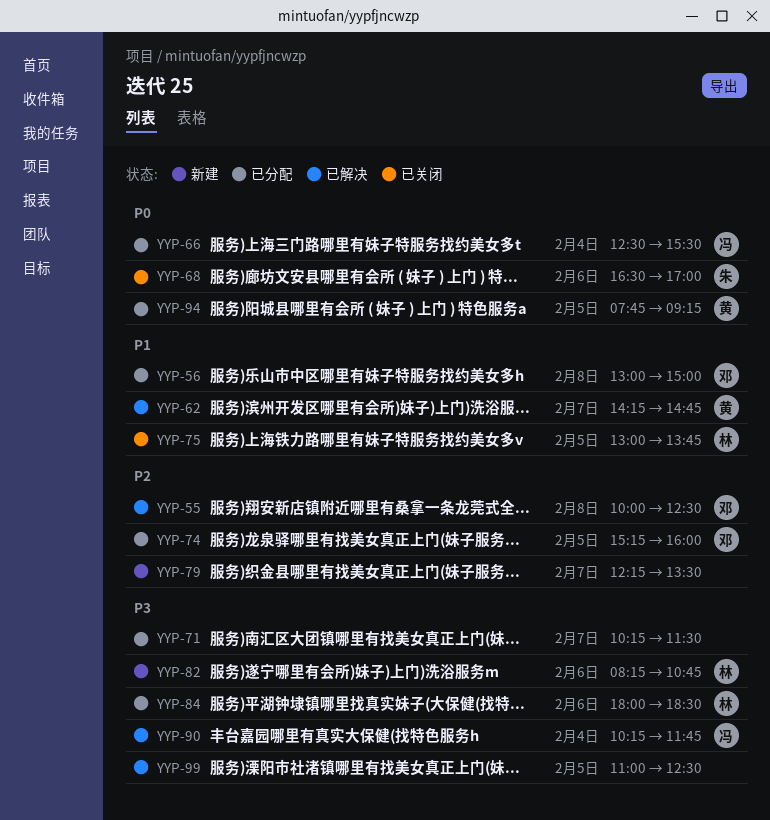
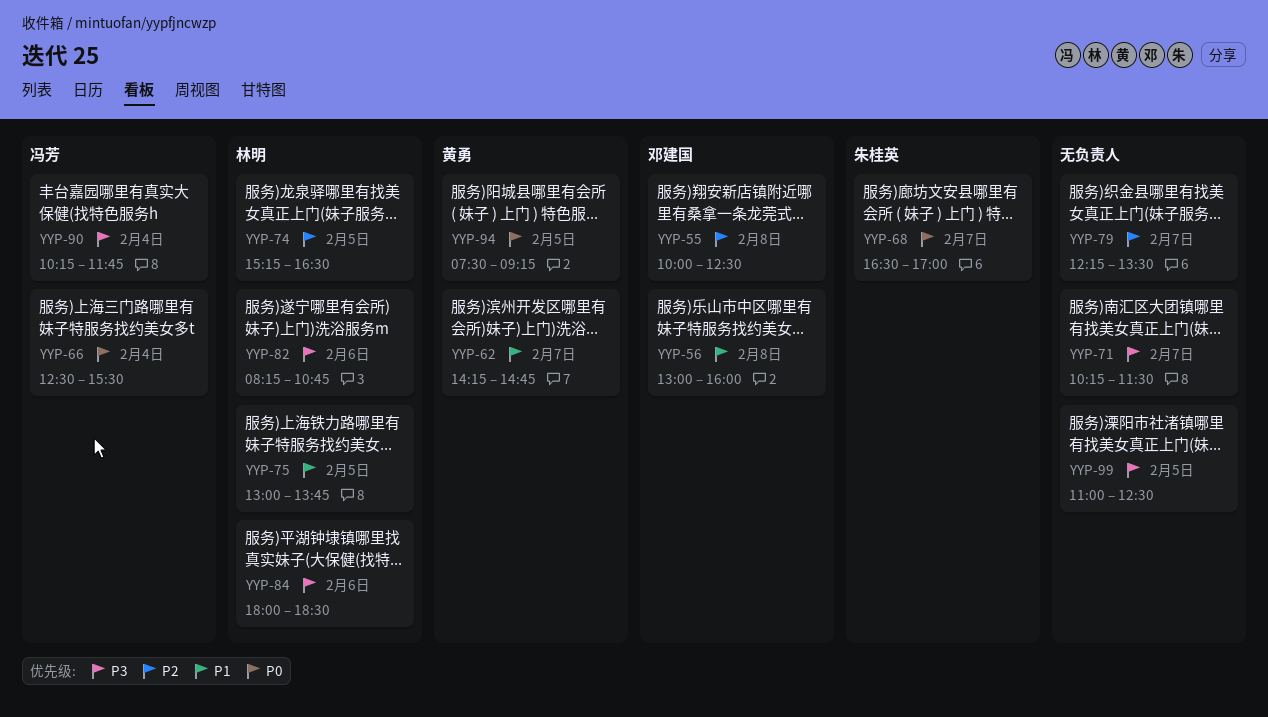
YYP-56, ends: 15:00 -> 16:00
YYP-68, day: Feb 6 -> Feb 7
YYP-74, owner: 邓建国 -> 林明
YYP-74, ends: 16:00 -> 16:30
YYP-94, begins: 07:45 -> 07:30

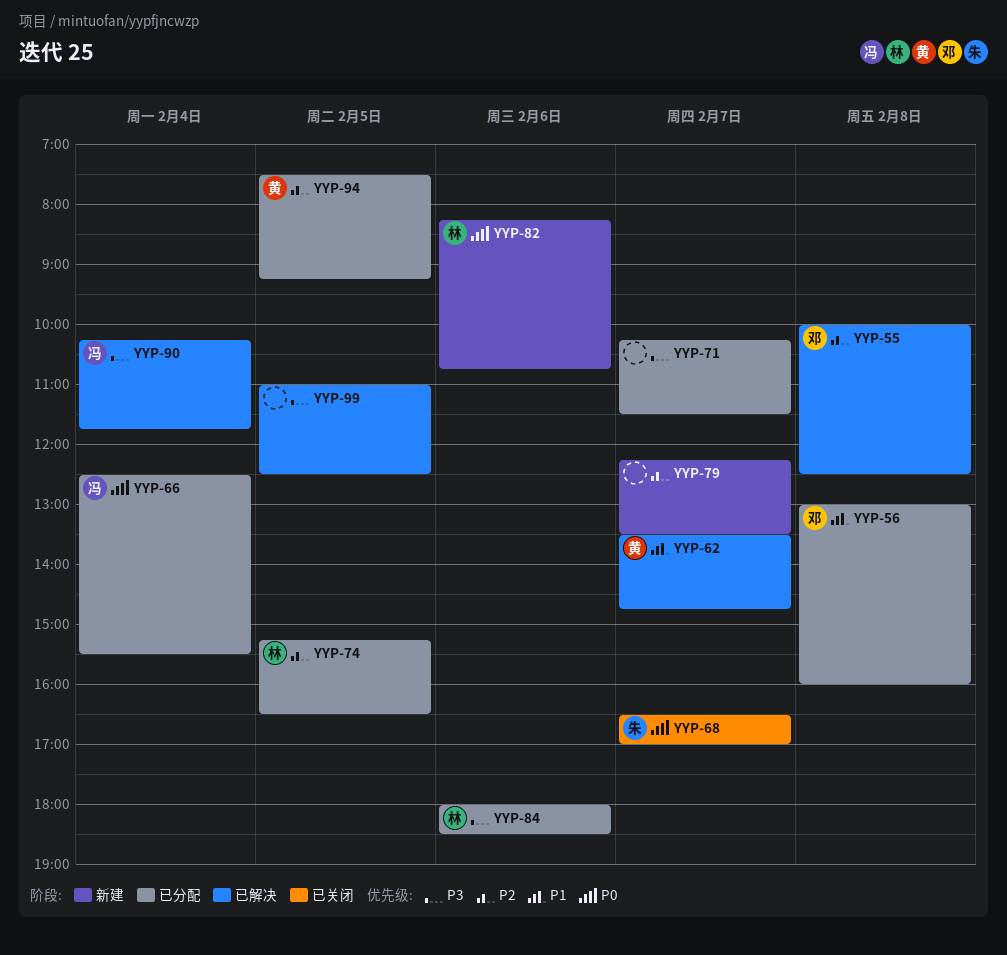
YYP-62, begins: 14:15 -> 13:30
YYP-75: present -> none
YYP-82, priority: P3 -> P0
YYP-94, priority: P0 -> P2

